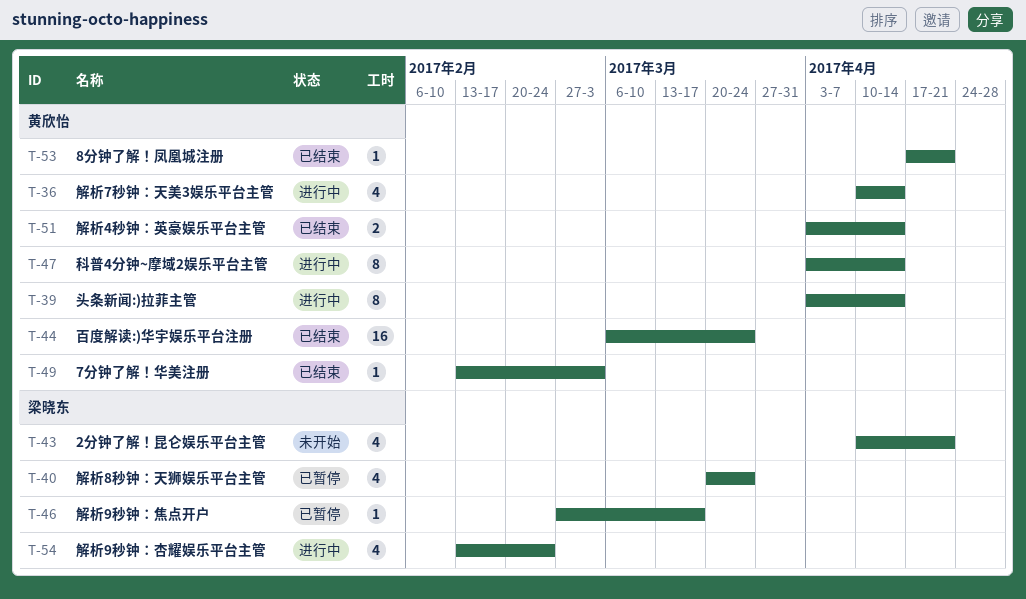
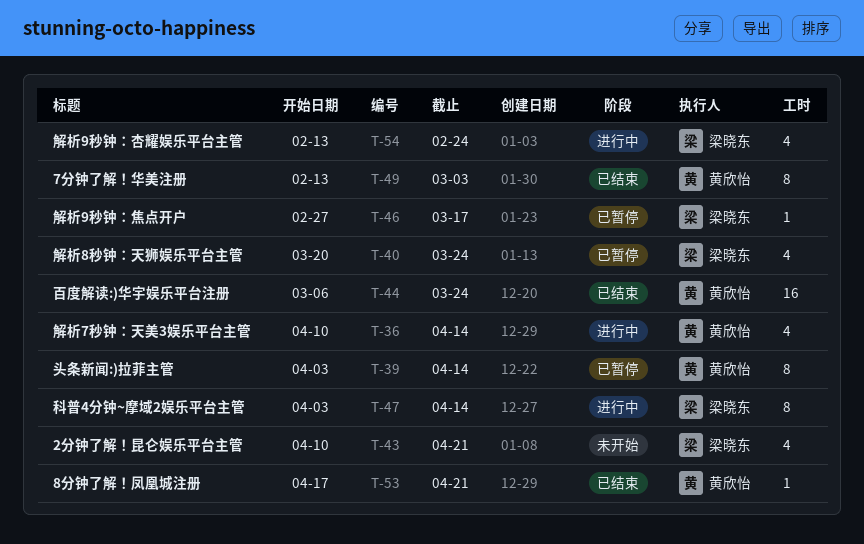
T-39, status: 进行中 -> 已暂停
T-47, owner: 黄欣怡 -> 梁晓东
T-49, estimate: 1 -> 8
T-51: present -> none

